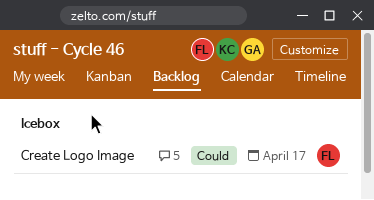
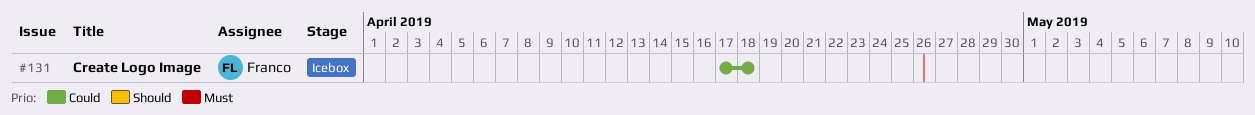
Create Logo Image, due: Apr 17 -> Apr 18

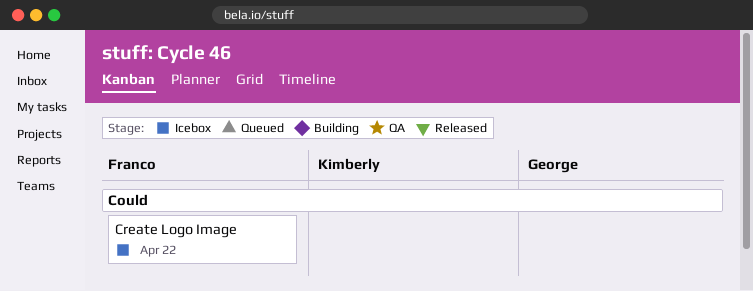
Create Logo Image, due: Apr 18 -> Apr 22

